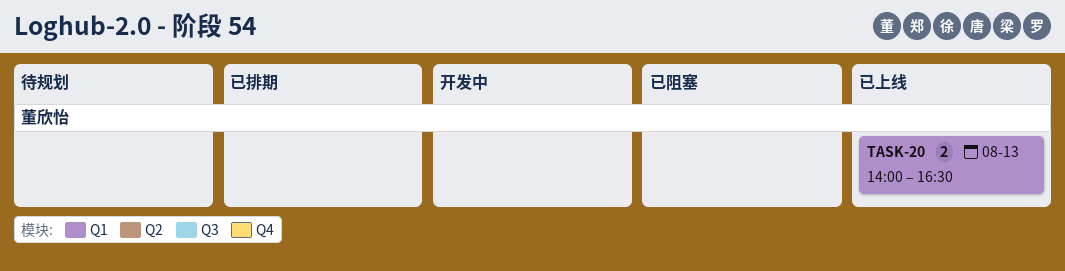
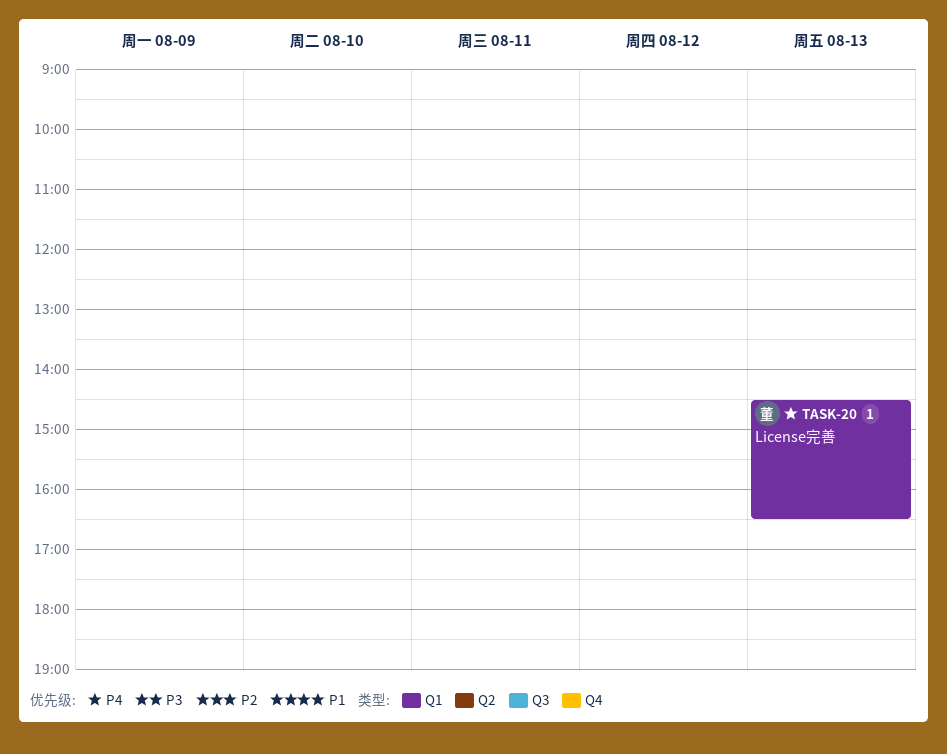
TASK-20, estimate: 2 -> 1
TASK-20, begins: 14:00 -> 14:30

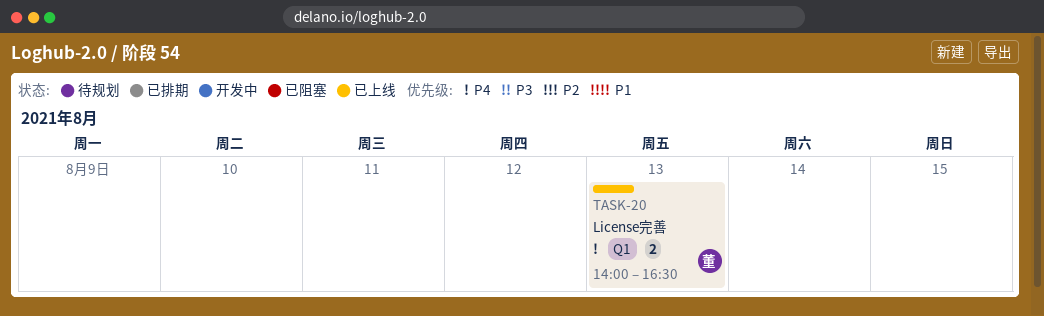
TASK-20, estimate: 1 -> 2
TASK-20, begins: 14:30 -> 14:00

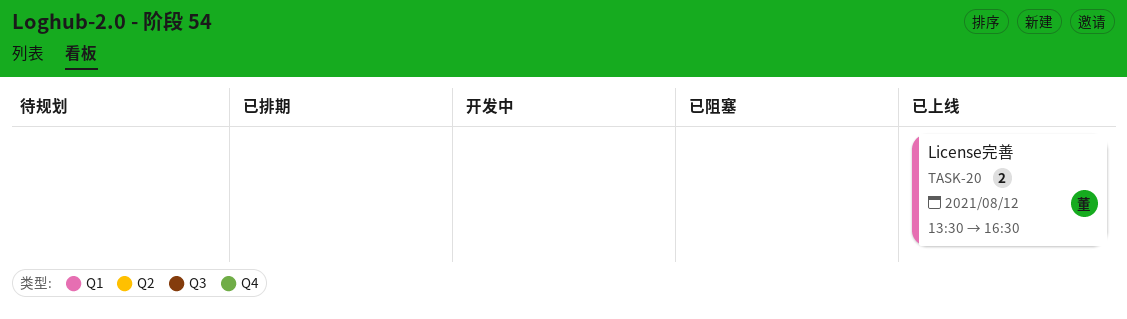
TASK-20, day: Aug 13 -> Aug 12
TASK-20, begins: 14:00 -> 13:30

